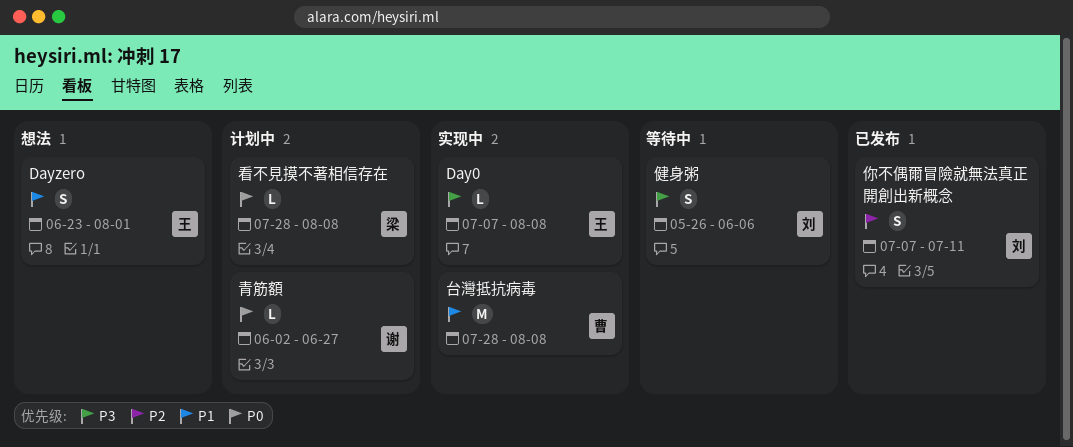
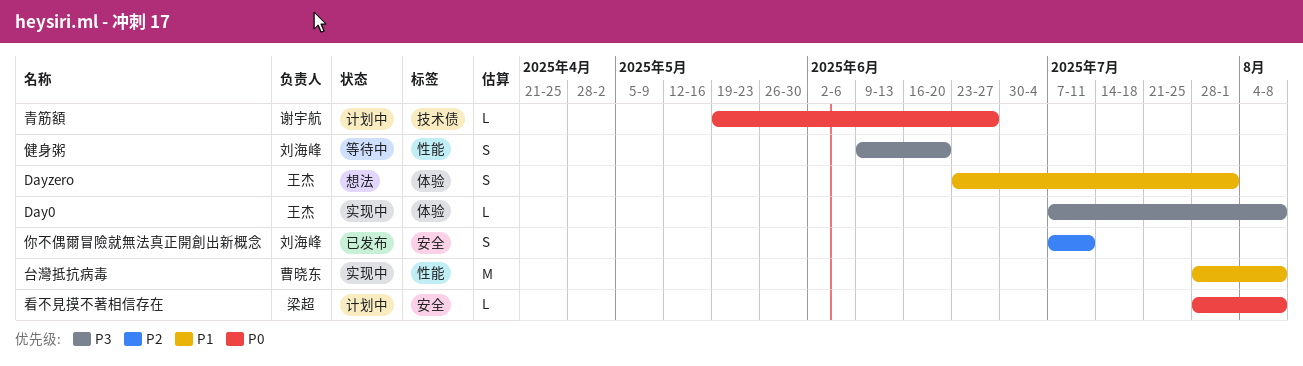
健身粥, start: May 26 -> Jun 9
健身粥, due: Jun 6 -> Jun 20
青筋額, start: Jun 2 -> May 19

